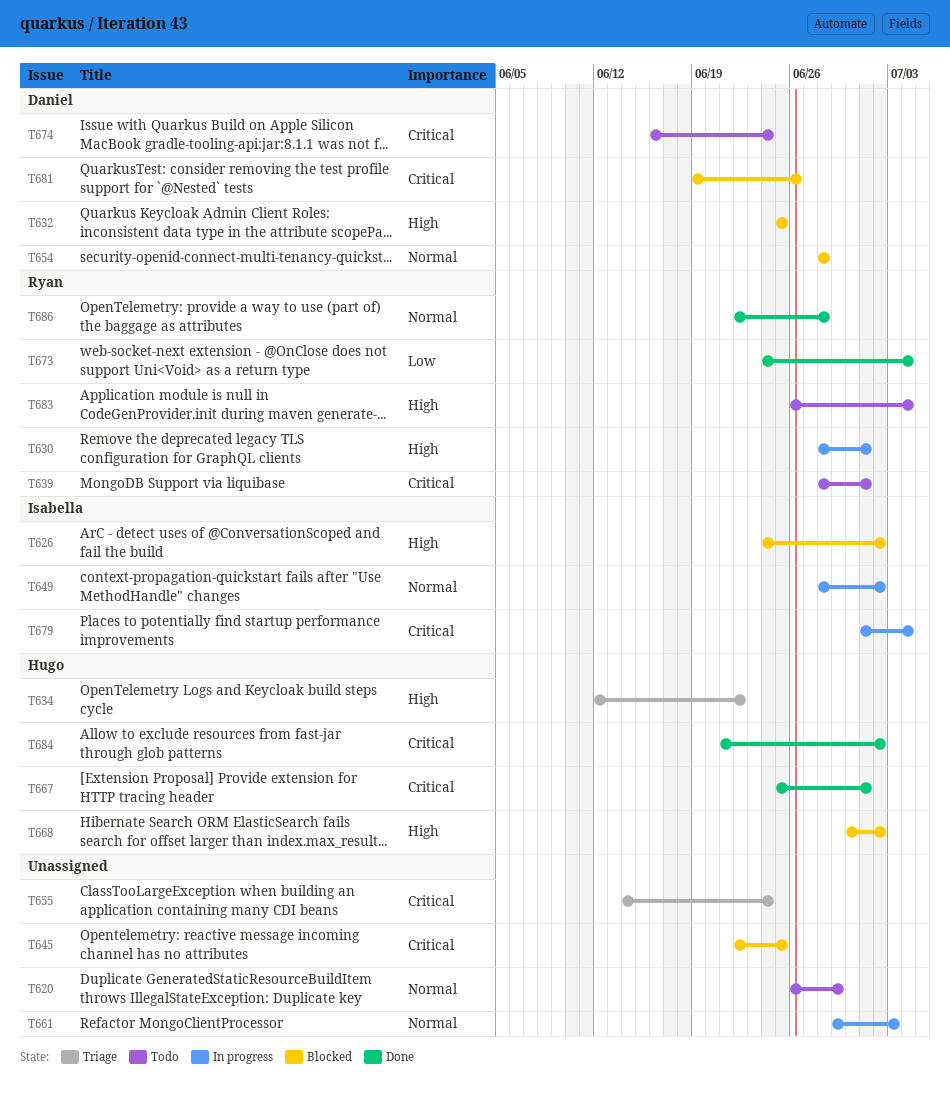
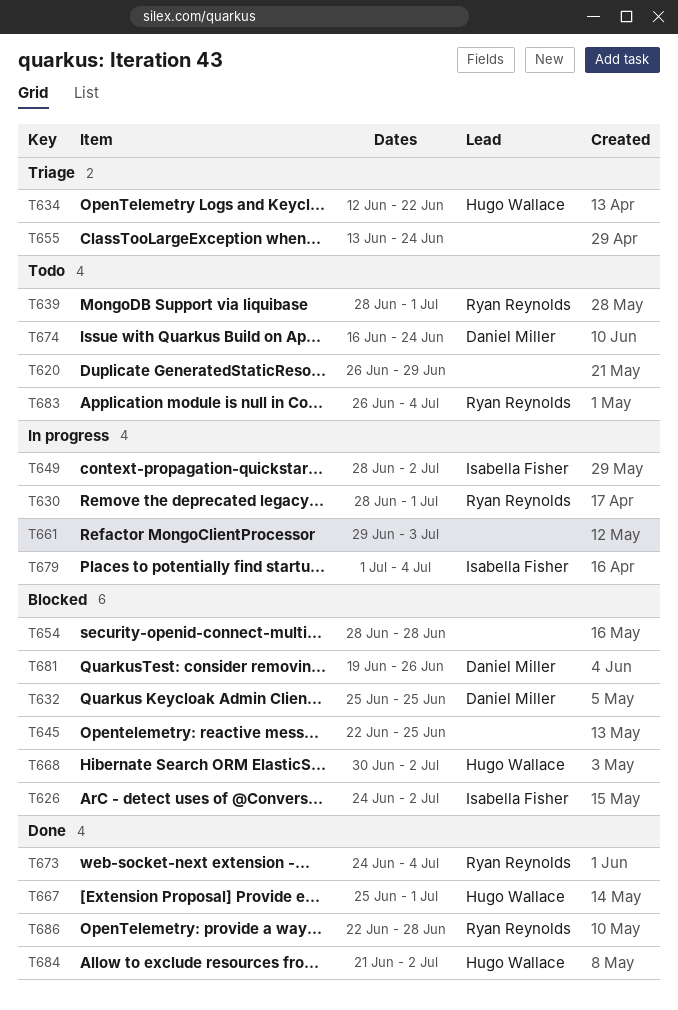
T654, owner: Daniel Miller -> none
T655, start: Jun 14 -> Jun 13

